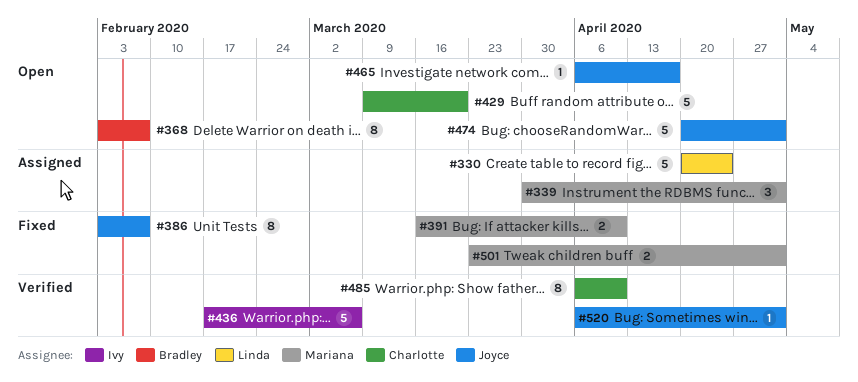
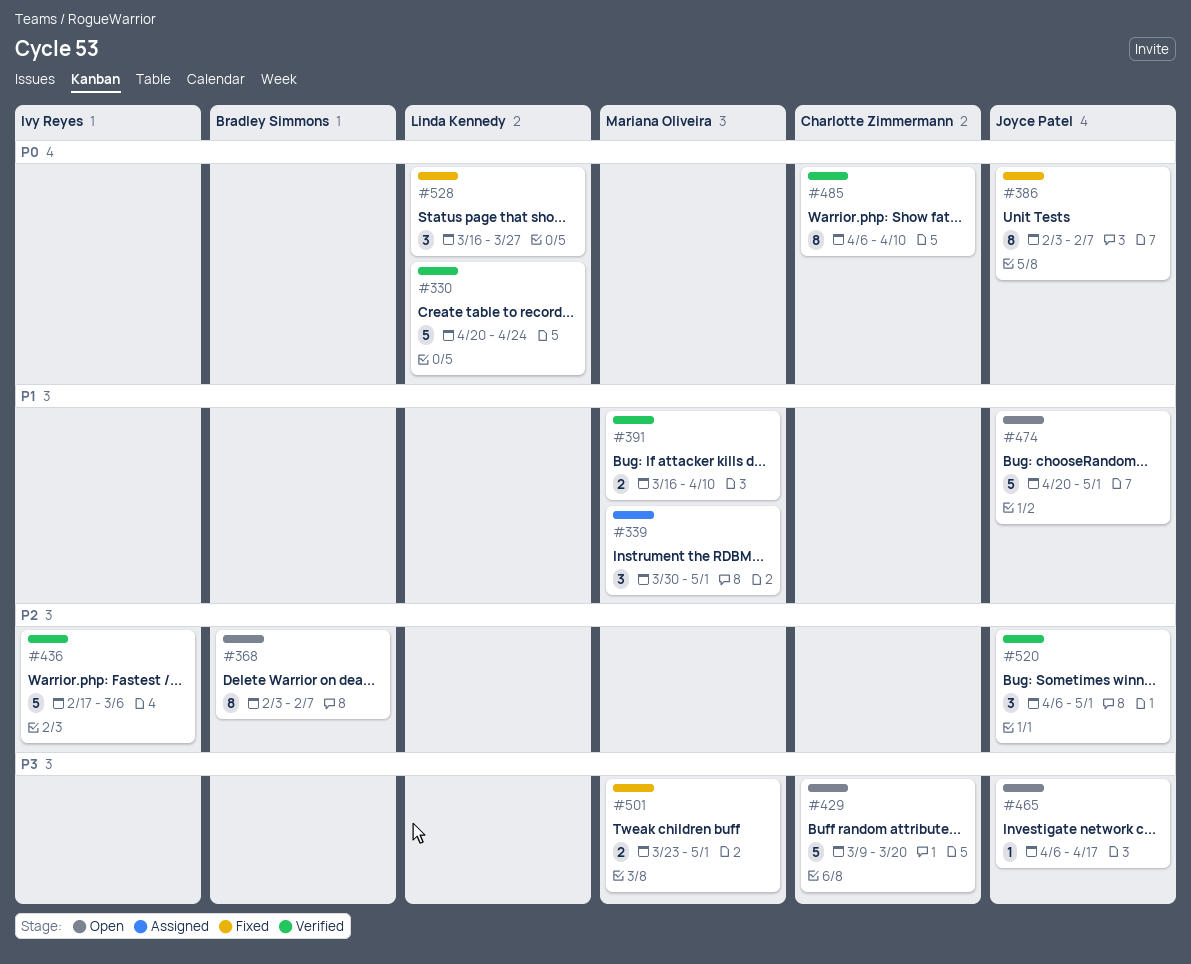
#330, status: Assigned -> Verified
#391, status: Fixed -> Verified
#520, estimate: 1 -> 3
#528: none -> present

